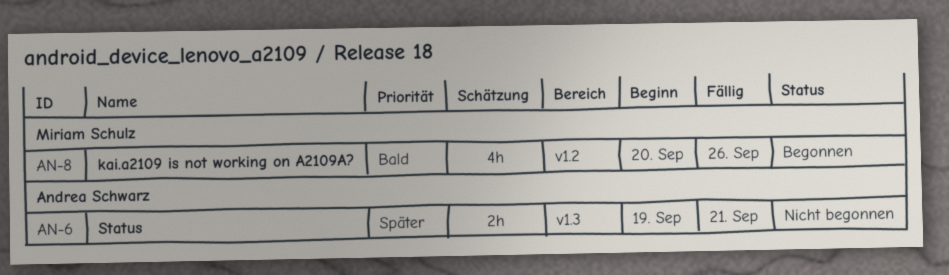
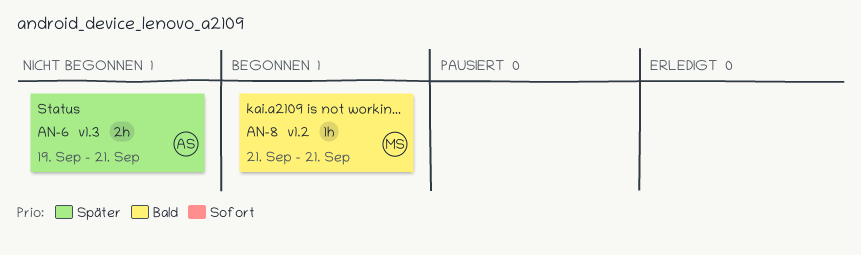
AN-8, estimate: 4h -> 1h
AN-8, start: Sep 20 -> Sep 21
AN-8, due: Sep 26 -> Sep 21

